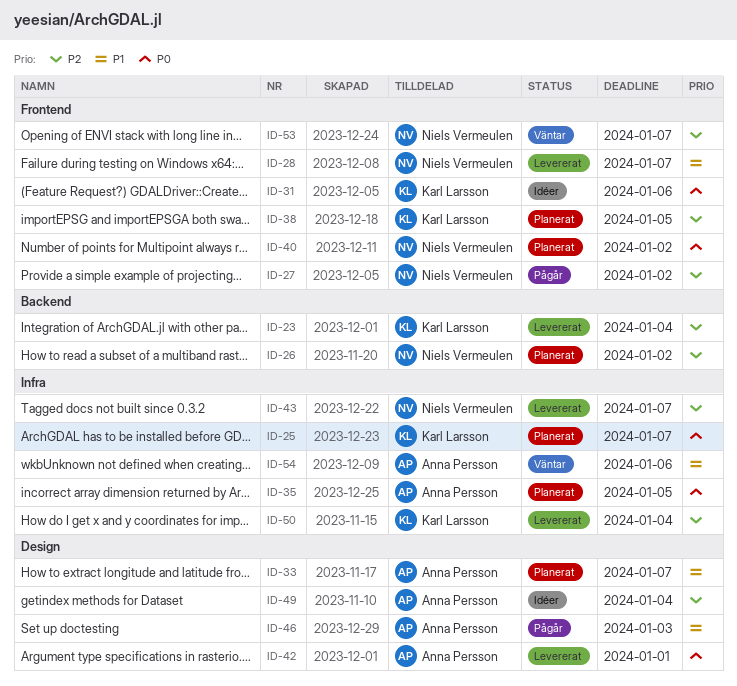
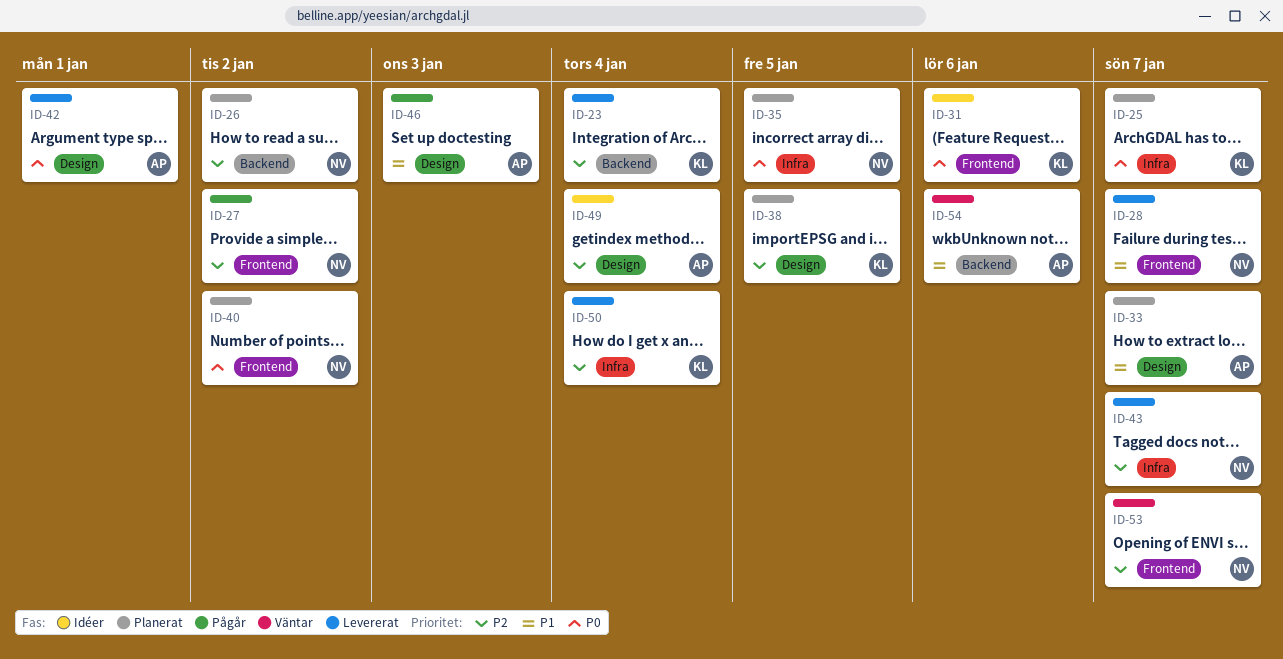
ID-35, owner: Anna Persson -> Niels Vermeulen
ID-38, label: Frontend -> Design
ID-54, label: Infra -> Backend

